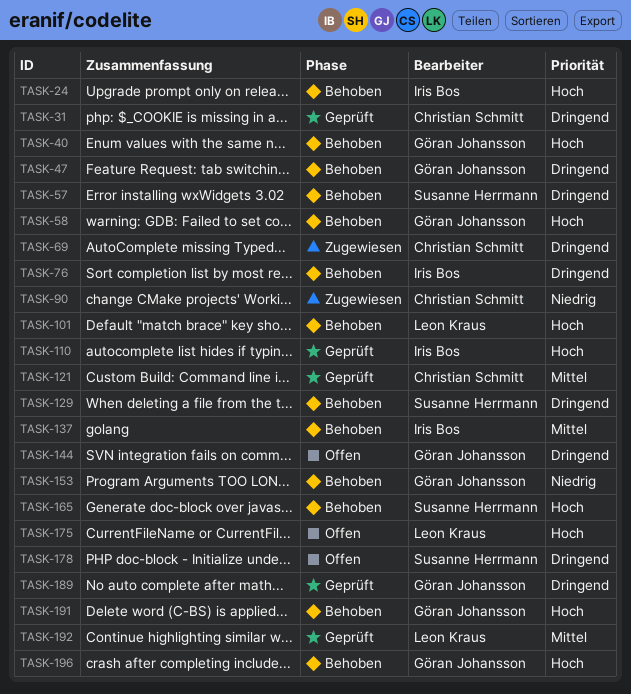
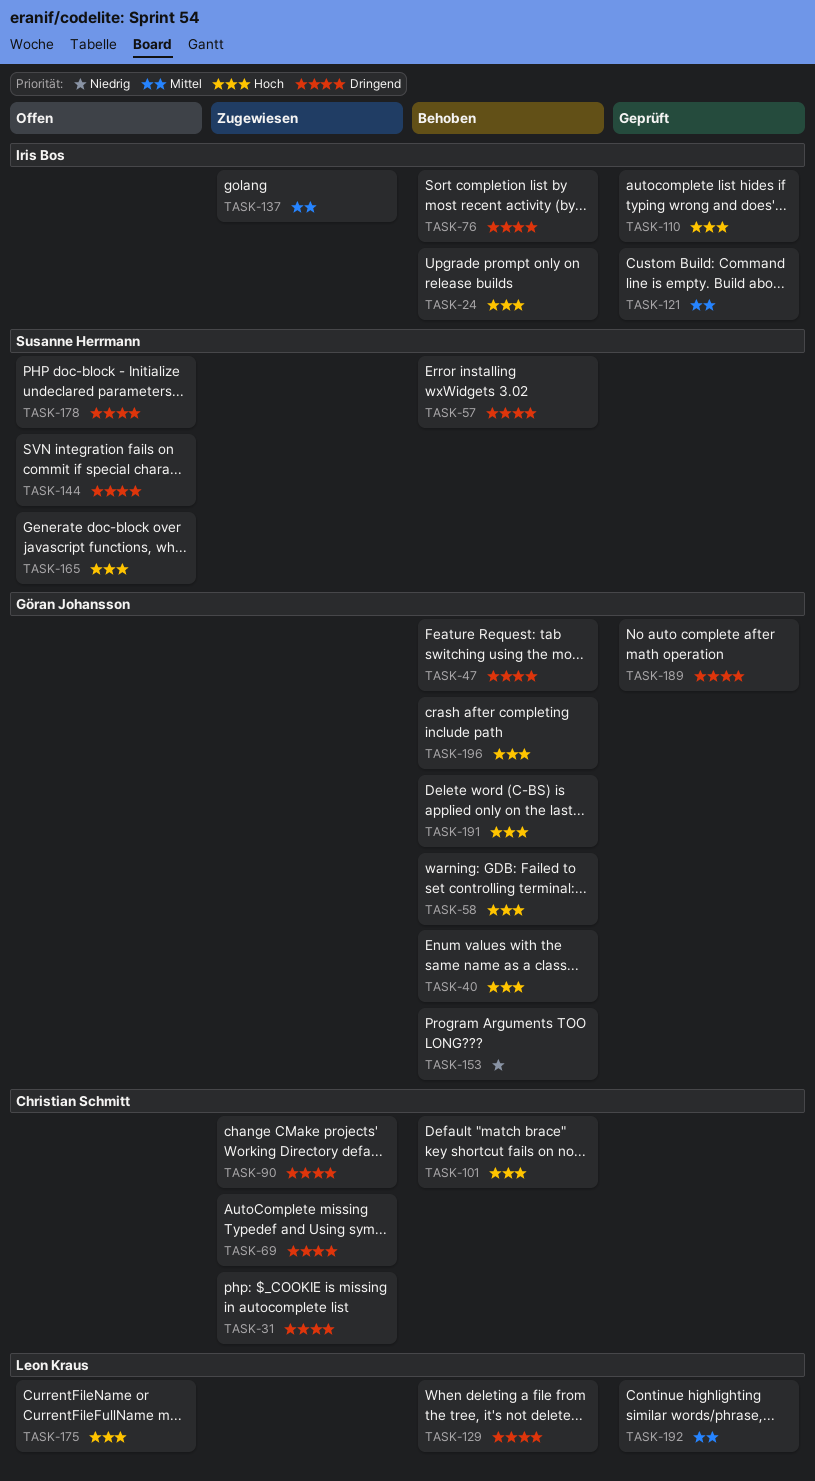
TASK-31, status: Geprüft -> Zugewiesen
TASK-90, priority: Niedrig -> Dringend
TASK-101, owner: Leon Kraus -> Christian Schmitt
TASK-121, owner: Christian Schmitt -> Iris Bos
TASK-129, owner: Susanne Herrmann -> Leon Kraus
TASK-137, status: Behoben -> Zugewiesen
TASK-144, owner: Göran Johansson -> Susanne Herrmann
TASK-165, status: Behoben -> Offen

